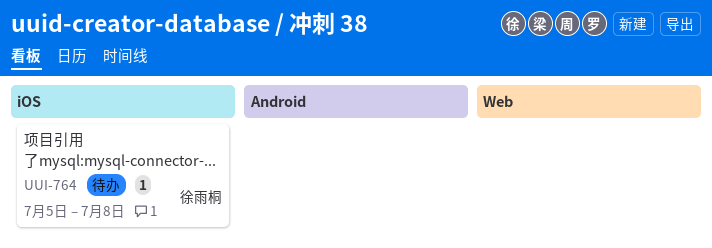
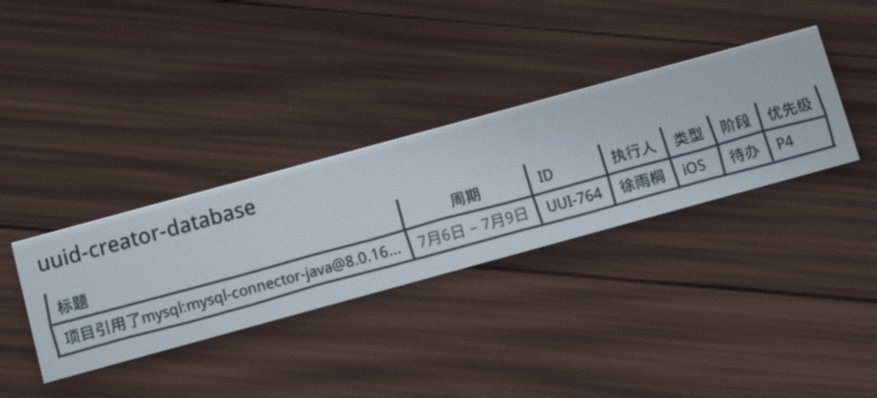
UUI-764, start: Jul 5 -> Jul 6
UUI-764, due: Jul 8 -> Jul 9

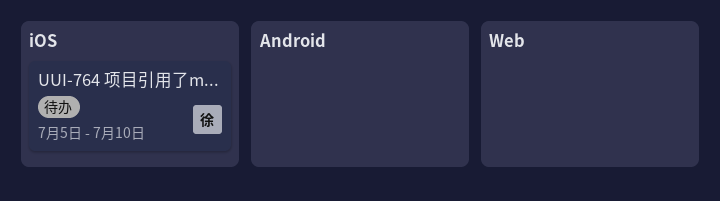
UUI-764, start: Jul 6 -> Jul 5
UUI-764, due: Jul 9 -> Jul 10

